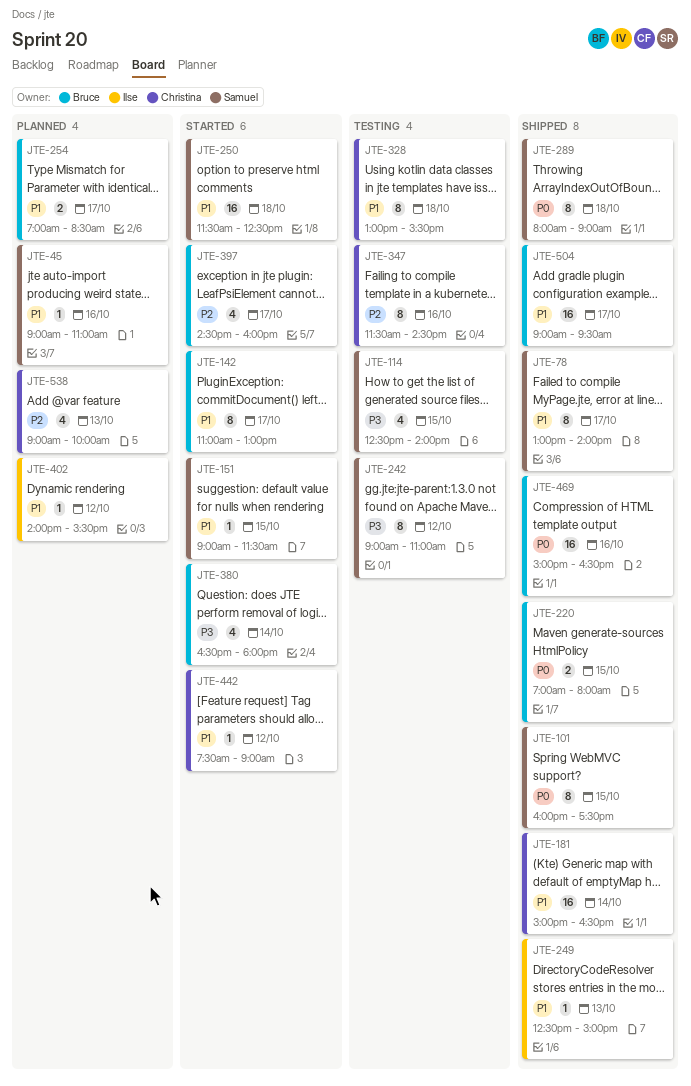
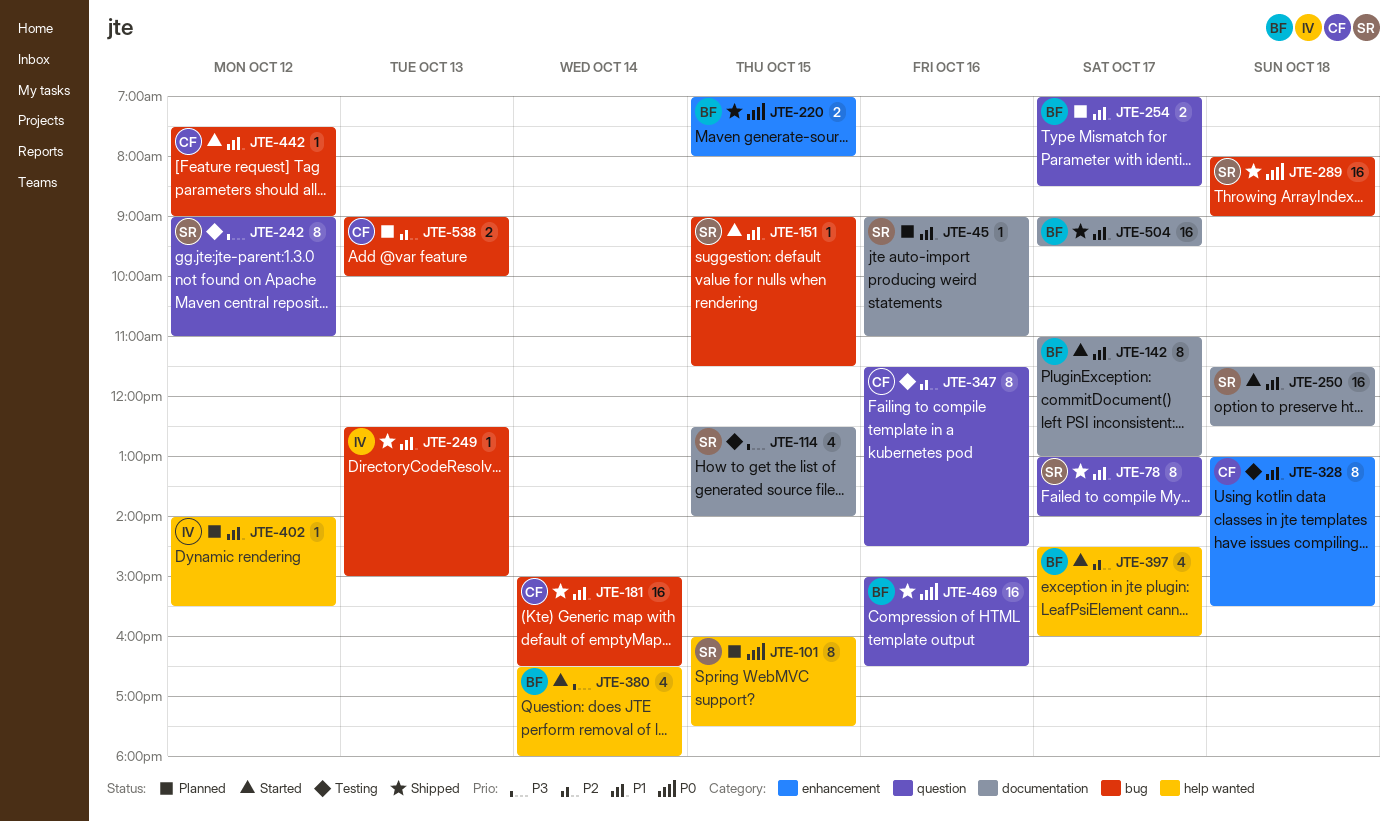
JTE-101, status: Shipped -> Planned
JTE-289, estimate: 8 -> 16
JTE-538, estimate: 4 -> 2

